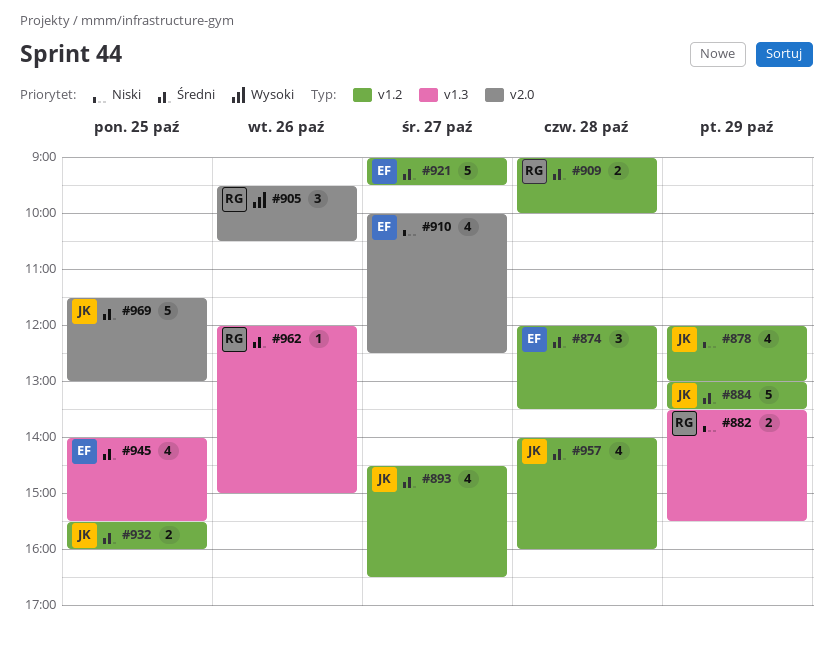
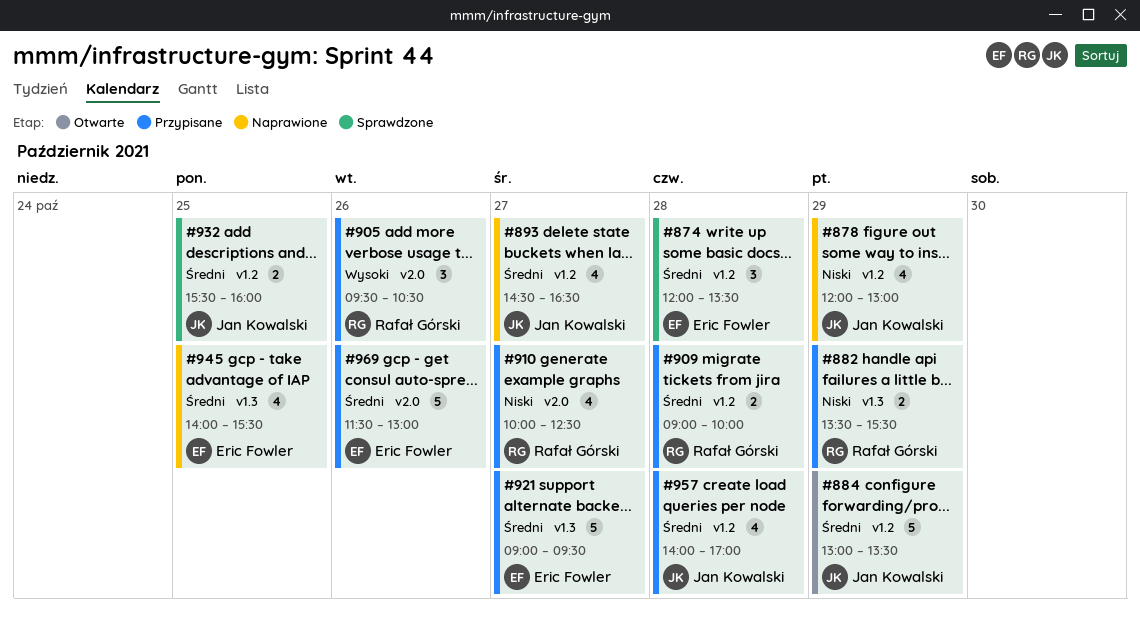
#910, owner: Eric Fowler -> Rafał Górski
#921, label: v1.2 -> v1.3
#957, ends: 16:00 -> 17:00
#962: present -> none
#969, owner: Jan Kowalski -> Eric Fowler
#969, day: Oct 25 -> Oct 26

